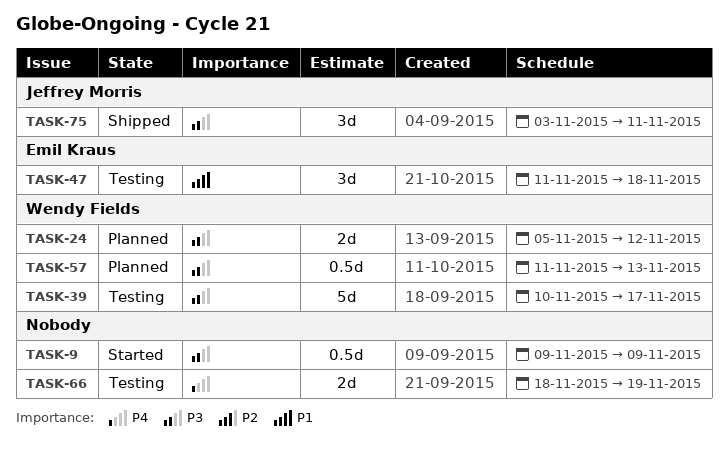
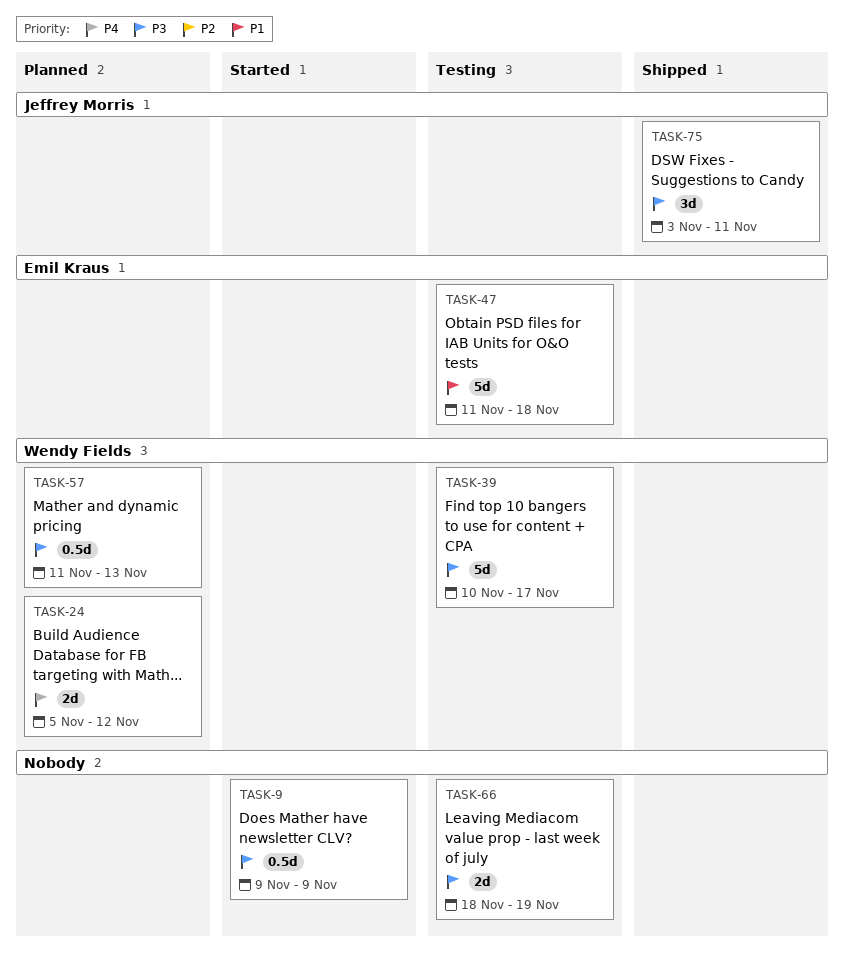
TASK-24, priority: P3 -> P4
TASK-47, estimate: 3d -> 5d
TASK-66, priority: P4 -> P3

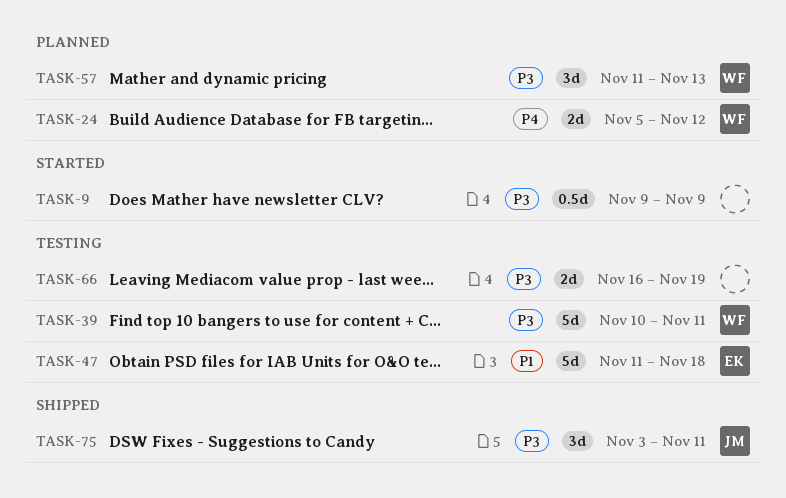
TASK-39, due: Nov 17 -> Nov 11
TASK-57, estimate: 0.5d -> 3d
TASK-66, start: Nov 18 -> Nov 16

